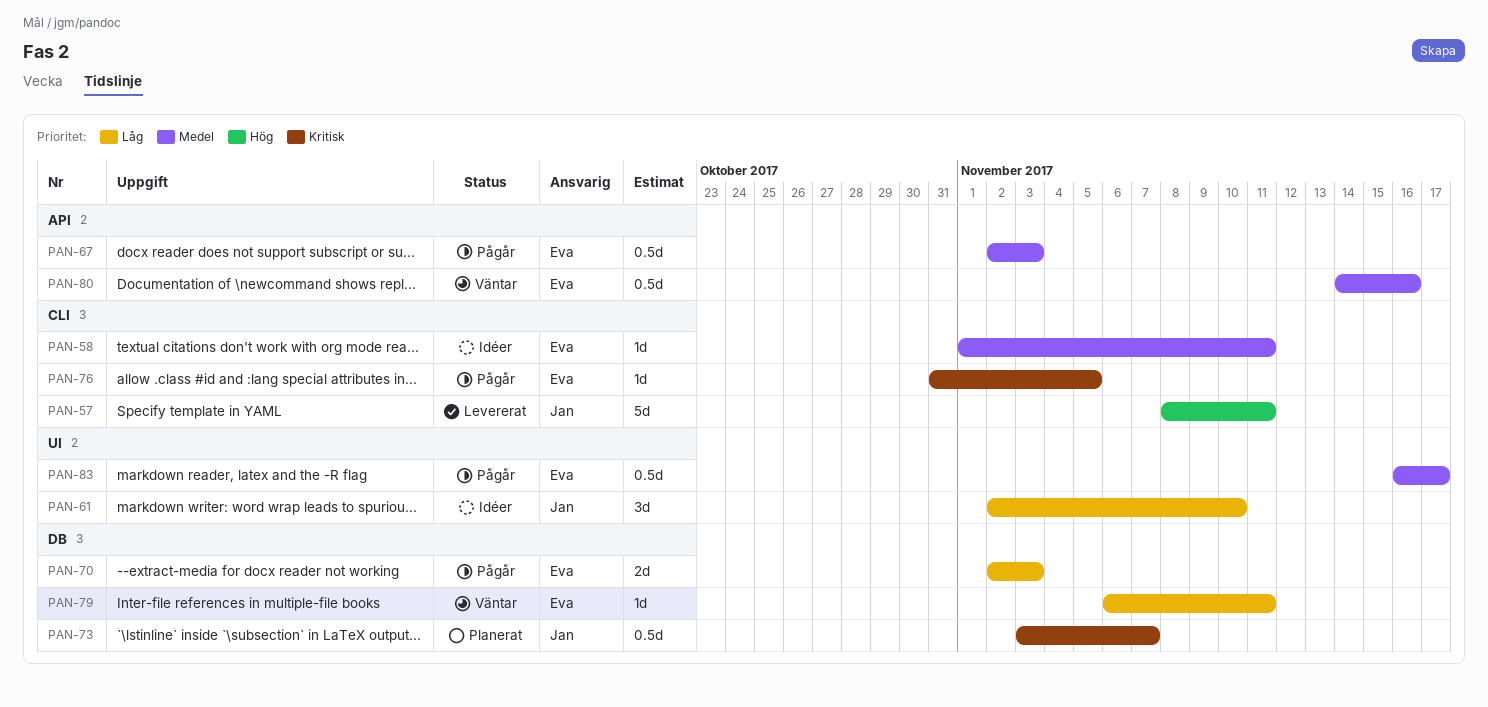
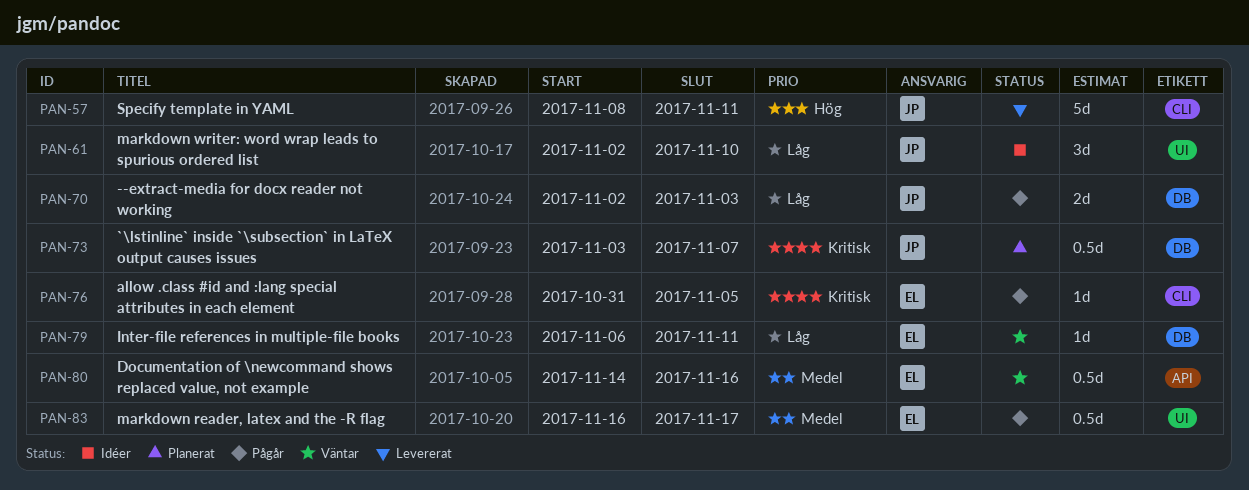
PAN-58: present -> none
PAN-67: present -> none
PAN-70, owner: Eva -> Jan

